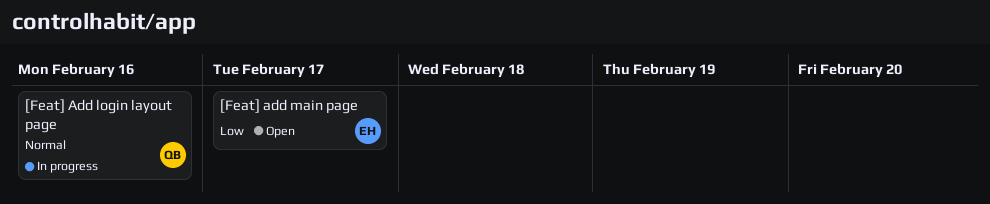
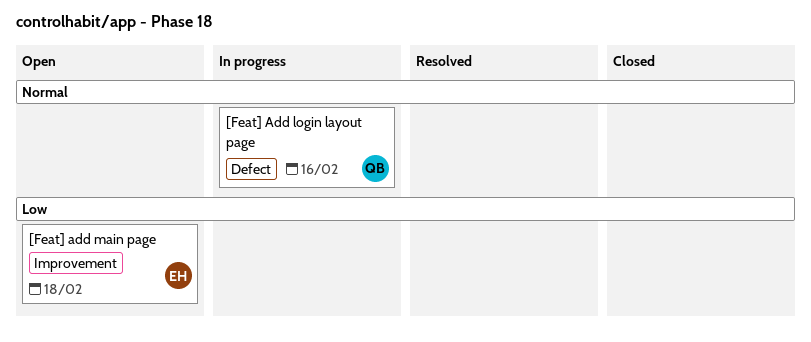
[Feat] add main page, due: Feb 17 -> Feb 18

